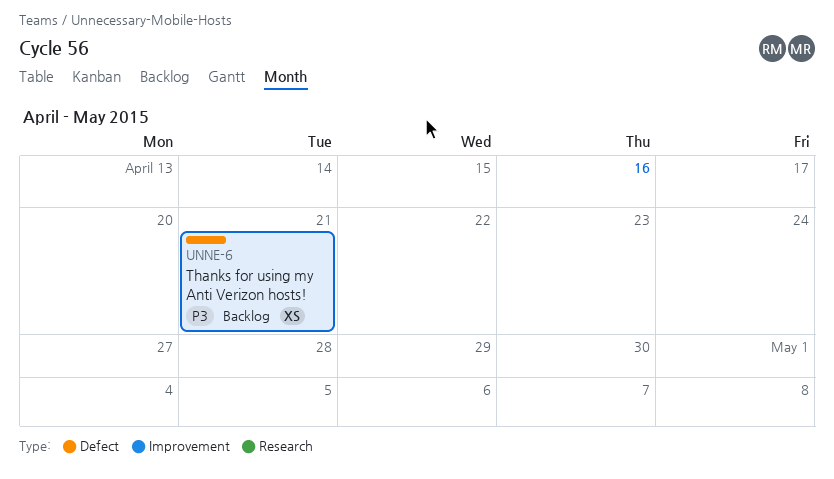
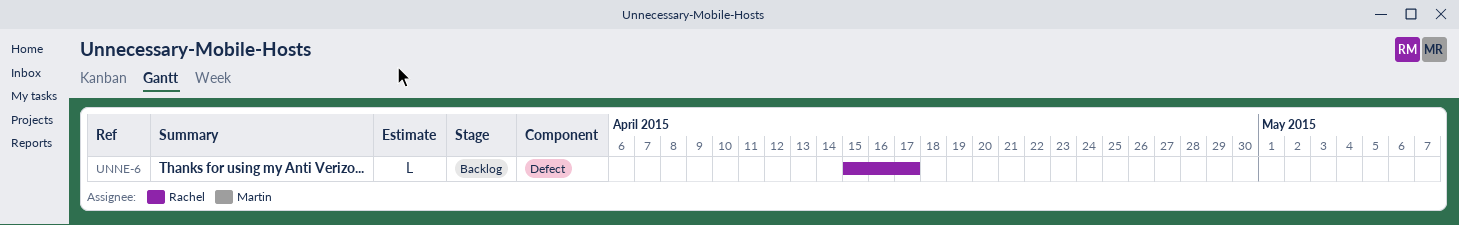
UNNE-6, estimate: XS -> L
UNNE-6, due: Apr 21 -> Apr 17

